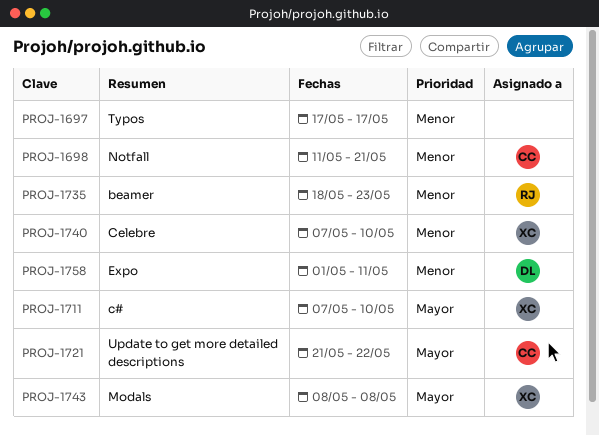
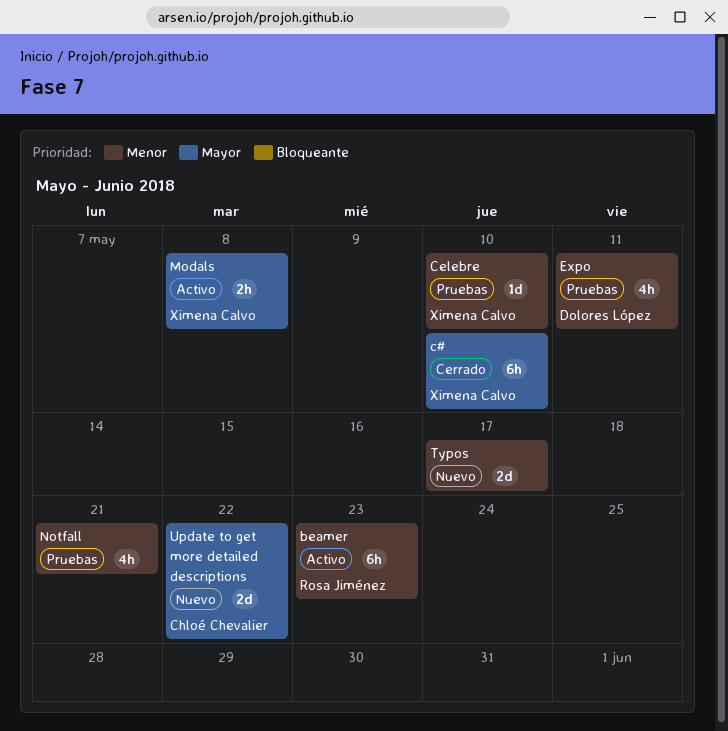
Notfall, owner: Chloé Chevalier -> none

